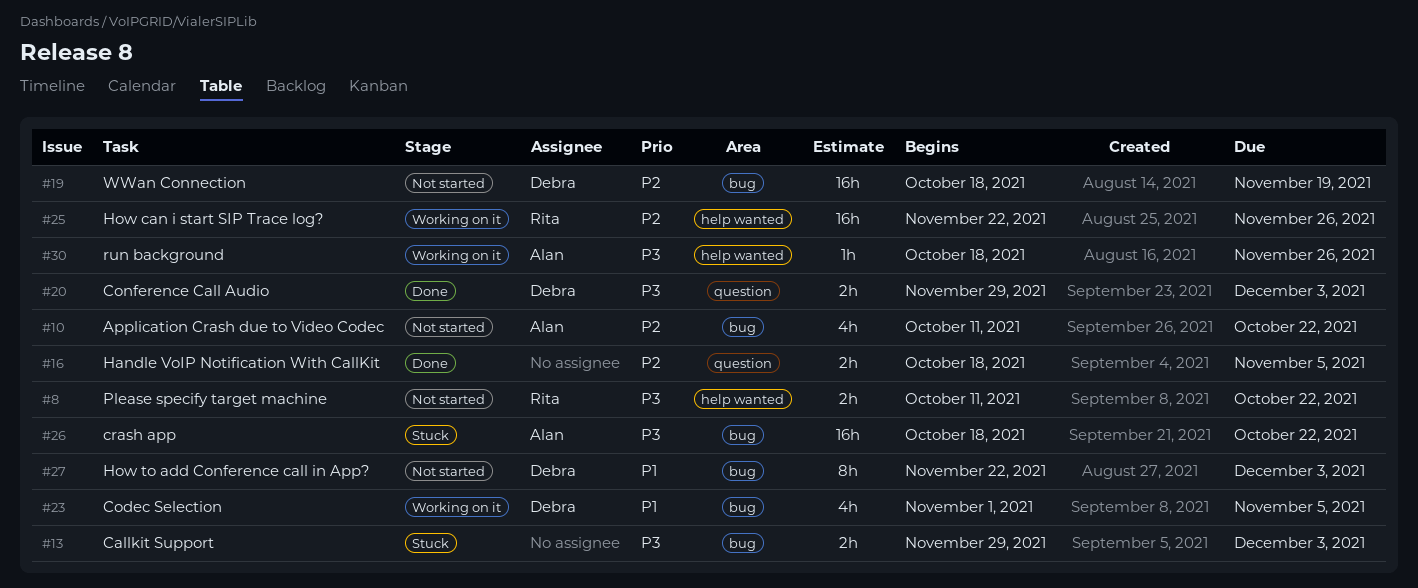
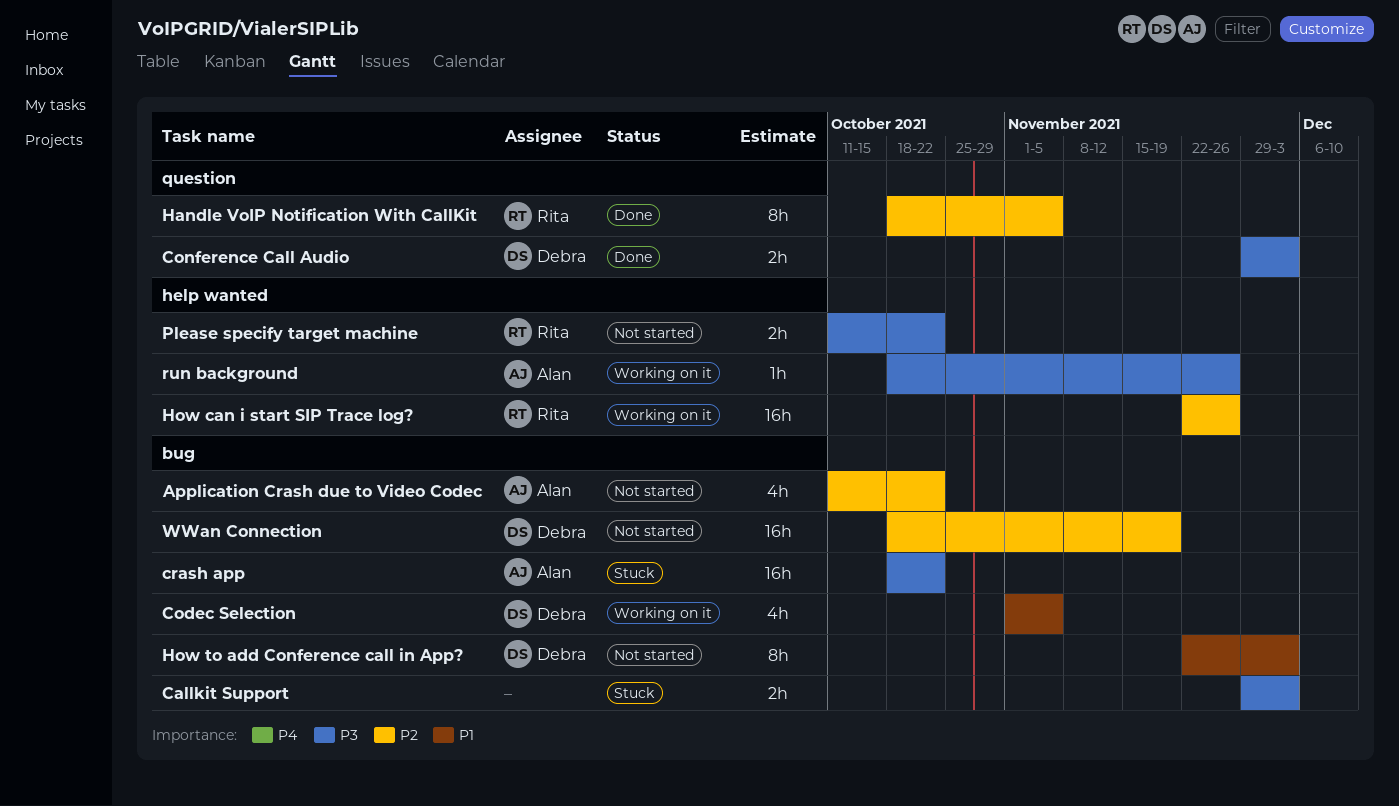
Handle VoIP Notification With CallKit, owner: none -> Rita
Handle VoIP Notification With CallKit, estimate: 2h -> 8h

